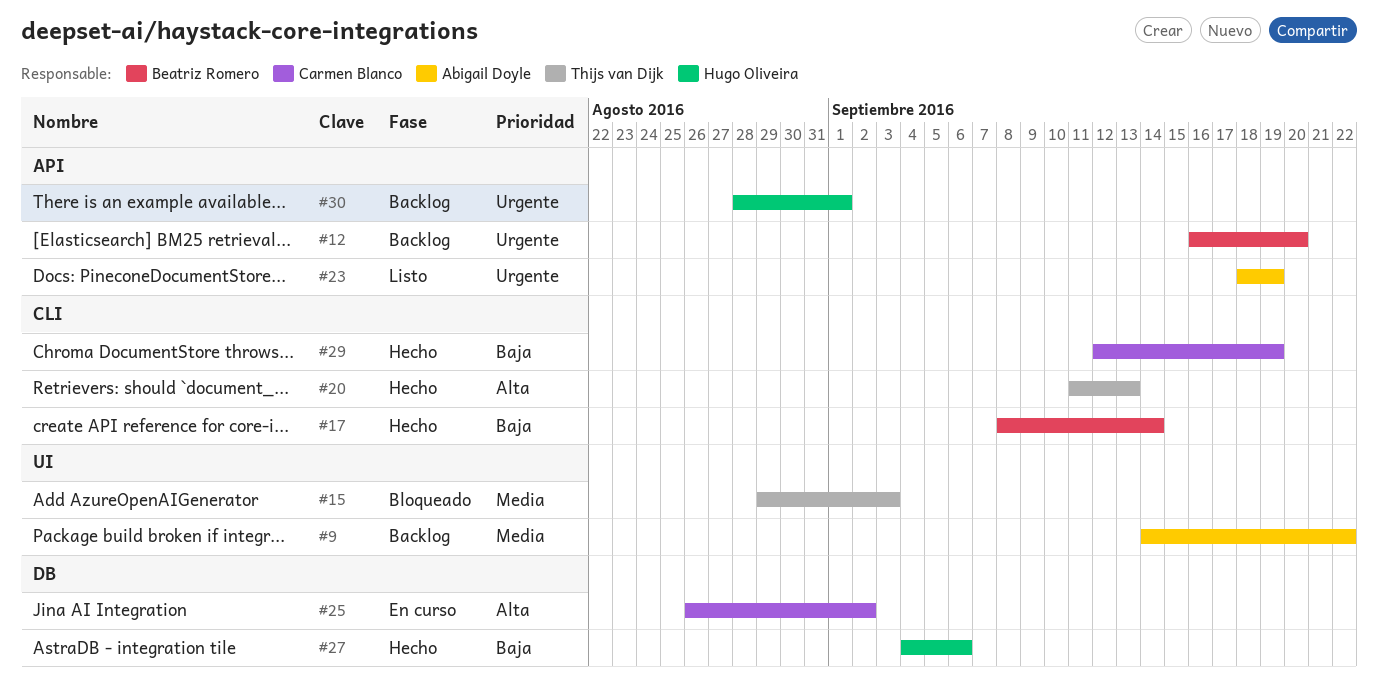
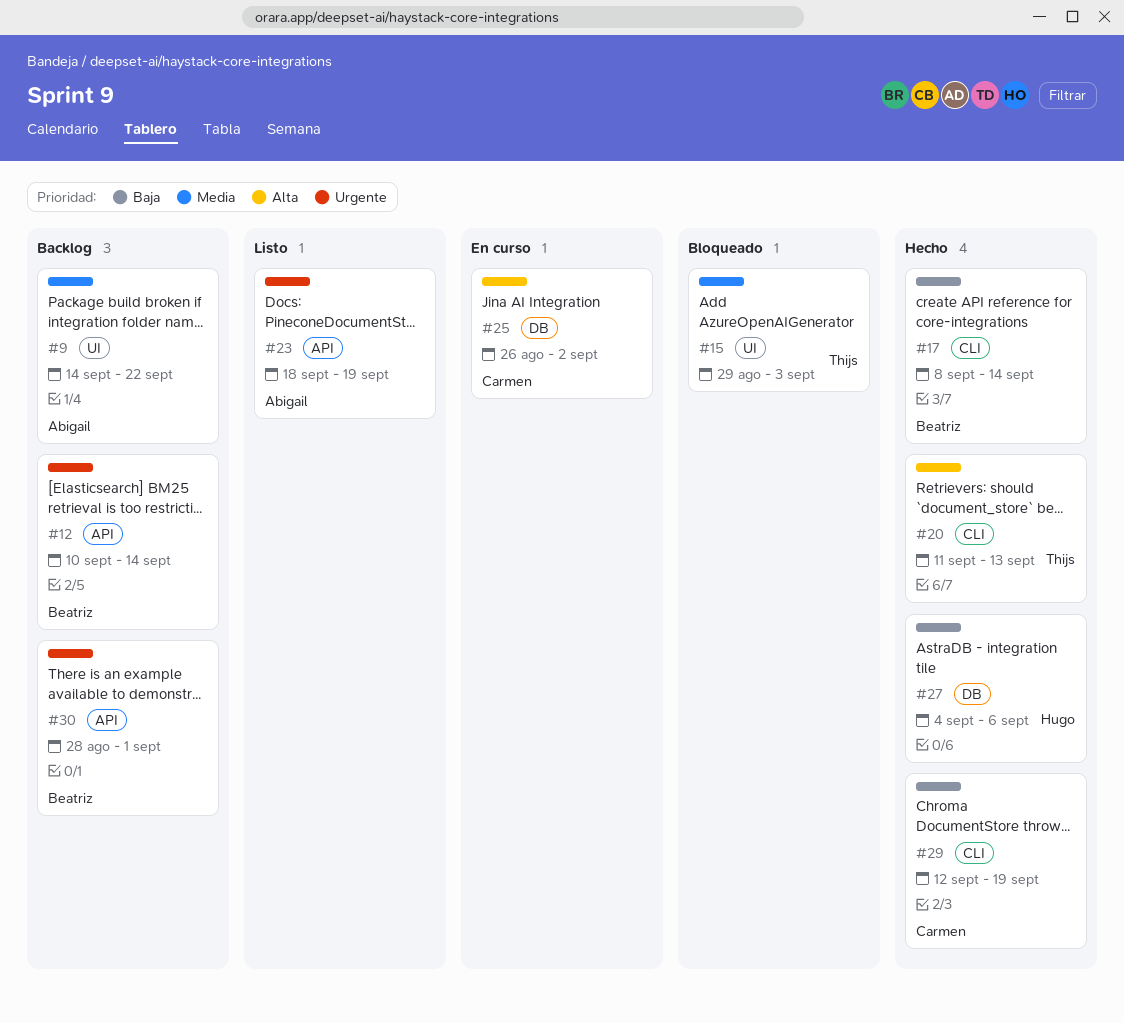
#12, start: Sep 16 -> Sep 10
#12, due: Sep 20 -> Sep 14
#30, owner: Hugo Oliveira -> Beatriz Romero

